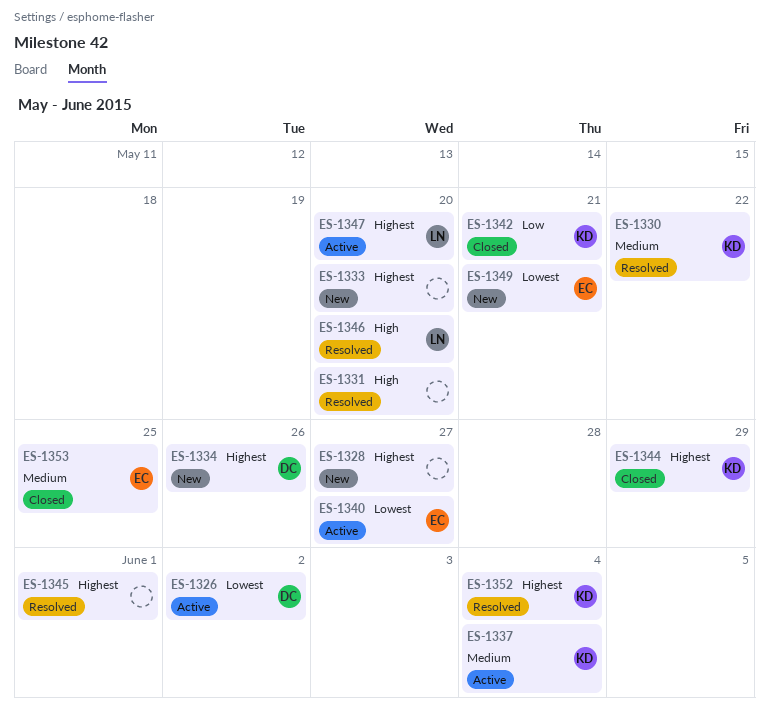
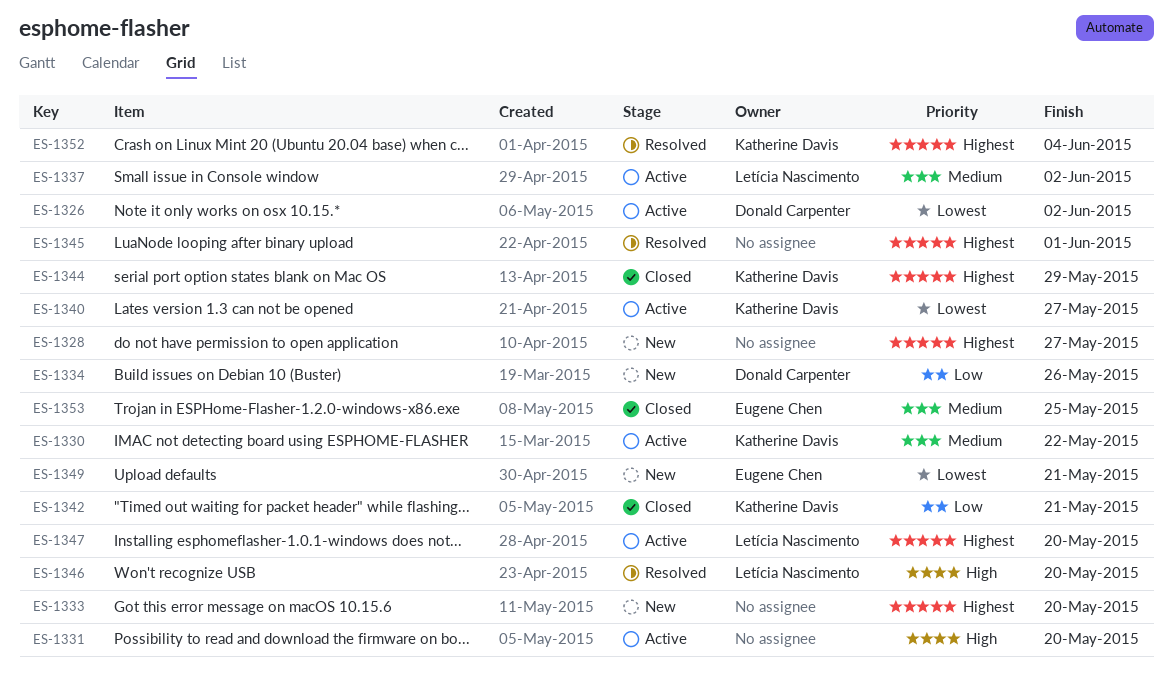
ES-1330, status: Resolved -> Active
ES-1331, status: Resolved -> Active
ES-1334, priority: Highest -> Low
ES-1337, owner: Katherine Davis -> Letícia Nascimento
ES-1337, due: Jun 4 -> Jun 2
ES-1340, owner: Eugene Chen -> Katherine Davis

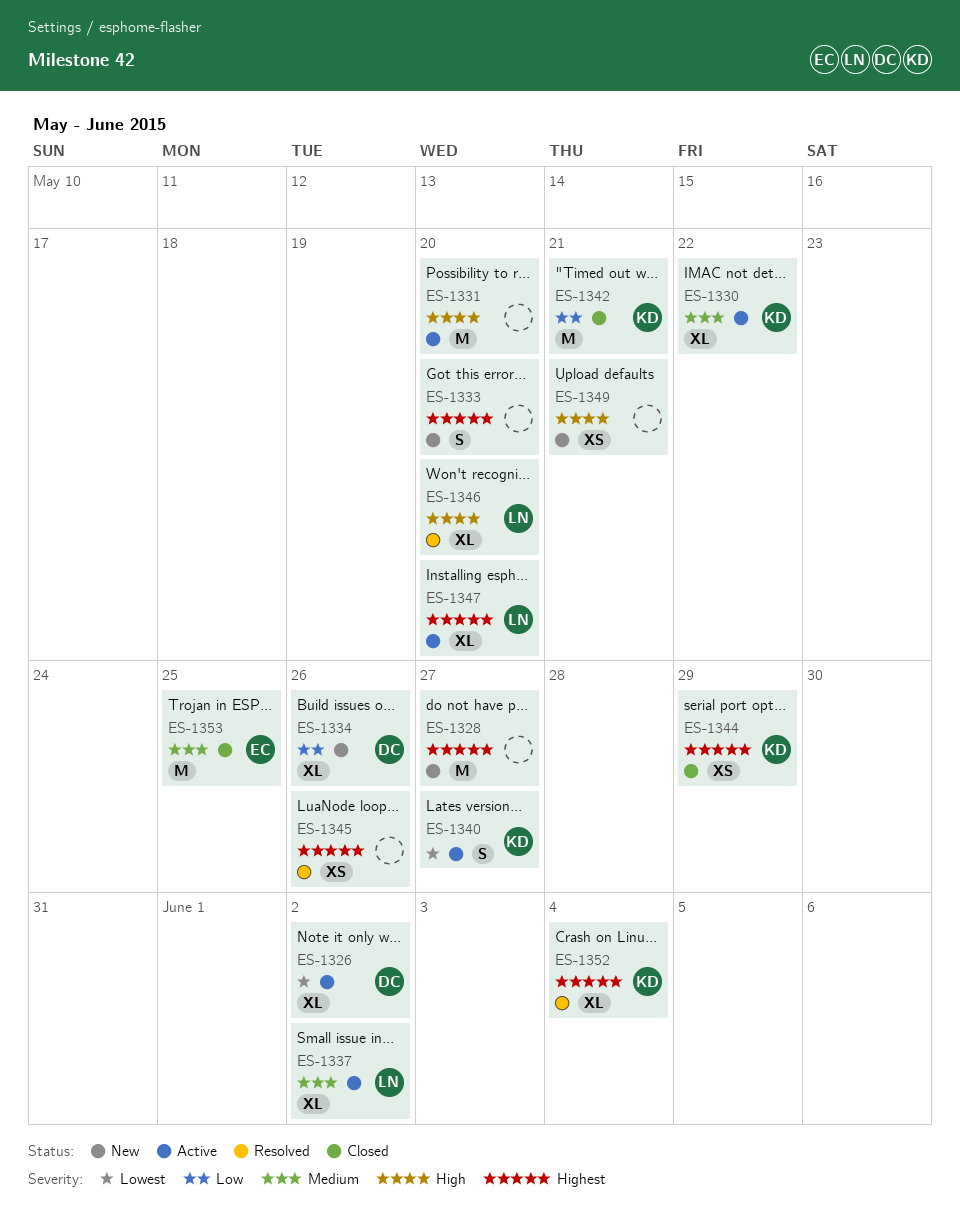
ES-1345, due: Jun 1 -> May 26
ES-1349, owner: Eugene Chen -> none
ES-1349, priority: Lowest -> High

